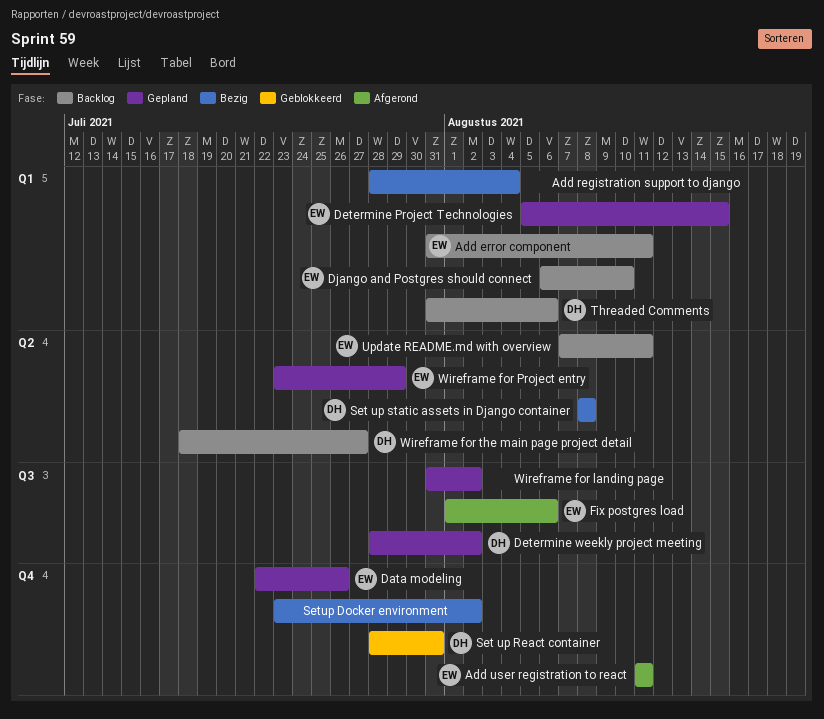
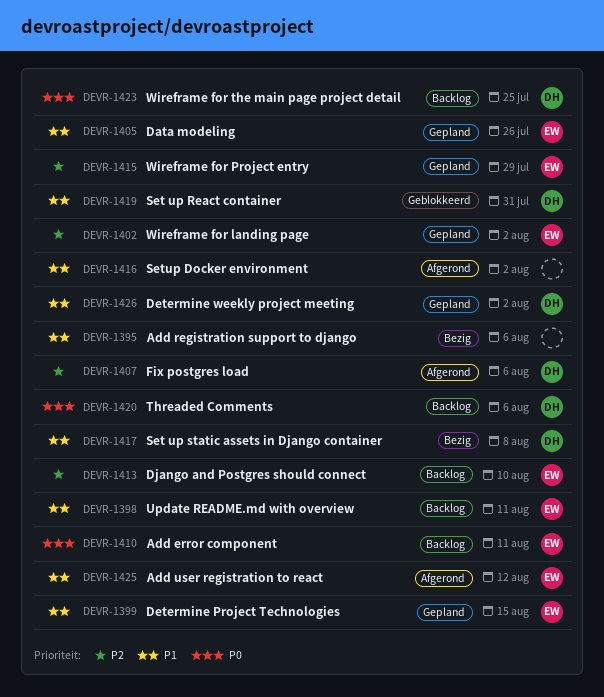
Add registration support to django, due: Aug 4 -> Aug 6
Add user registration to react, due: Aug 11 -> Aug 12
Fix postgres load, owner: EW -> DH
Setup Docker environment, status: Bezig -> Afgerond
Wireframe for landing page, owner: none -> EW
Wireframe for the main page project detail, due: Jul 27 -> Jul 25

